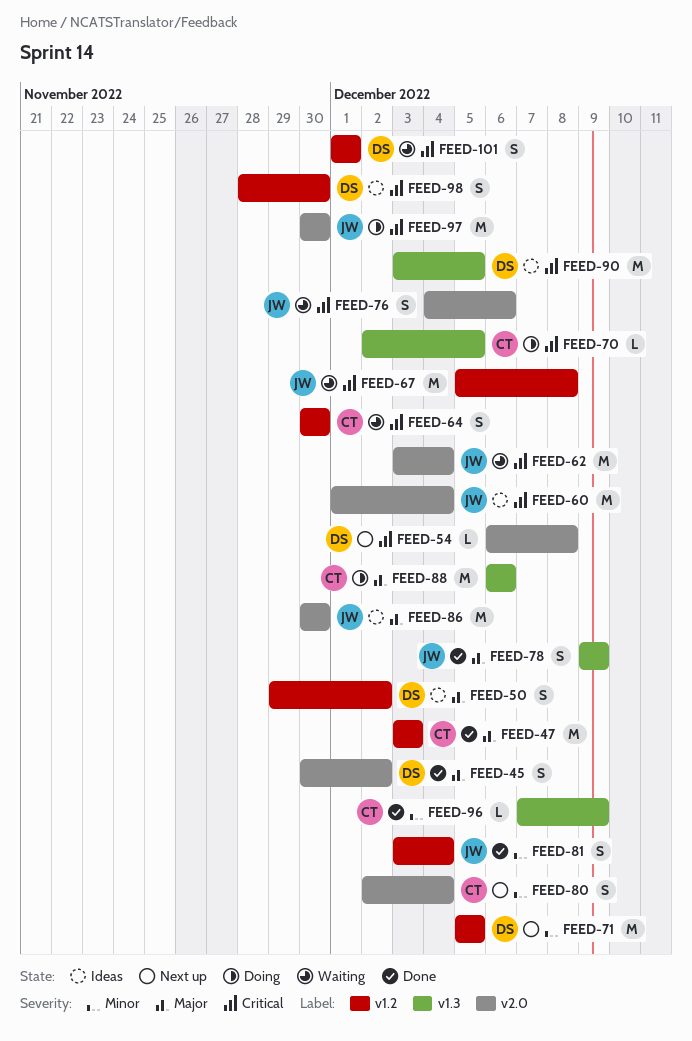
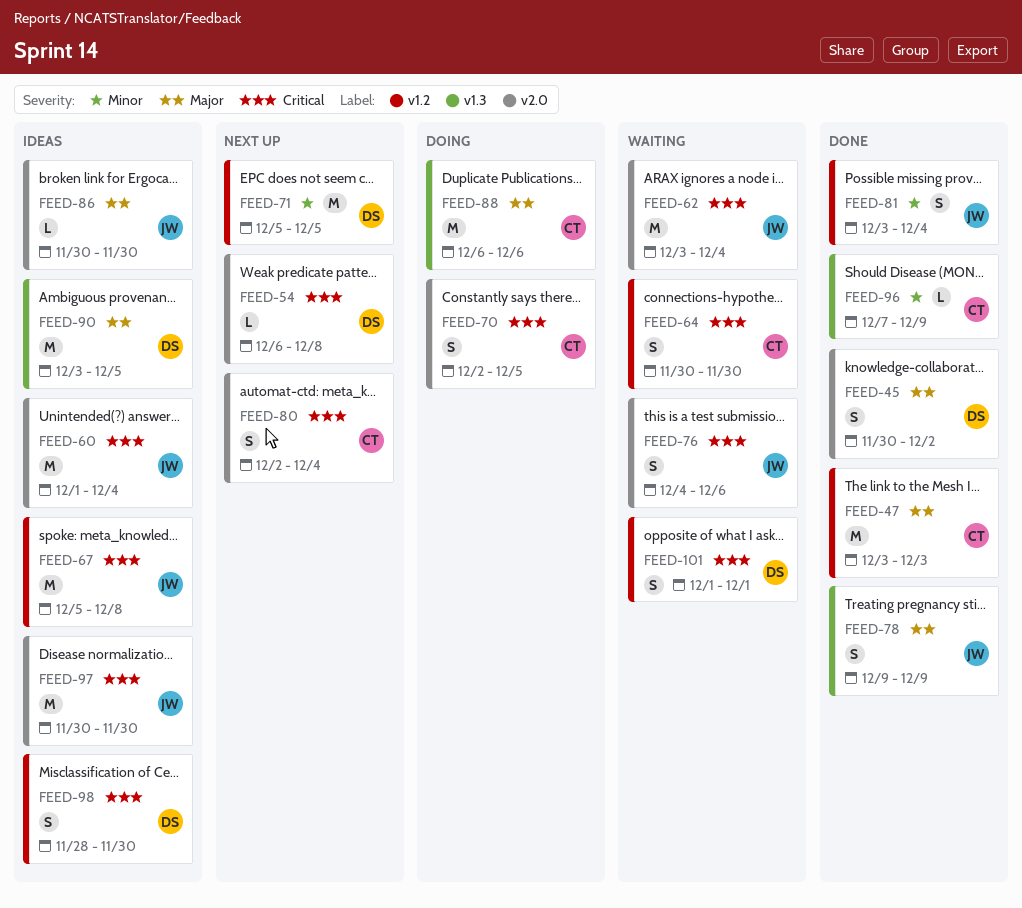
FEED-50: present -> none
FEED-67, status: Waiting -> Ideas
FEED-70, label: v1.3 -> v2.0
FEED-70, estimate: L -> S
FEED-80, priority: Minor -> Critical
FEED-86, estimate: M -> L
FEED-90, priority: Critical -> Major
FEED-97, status: Doing -> Ideas

